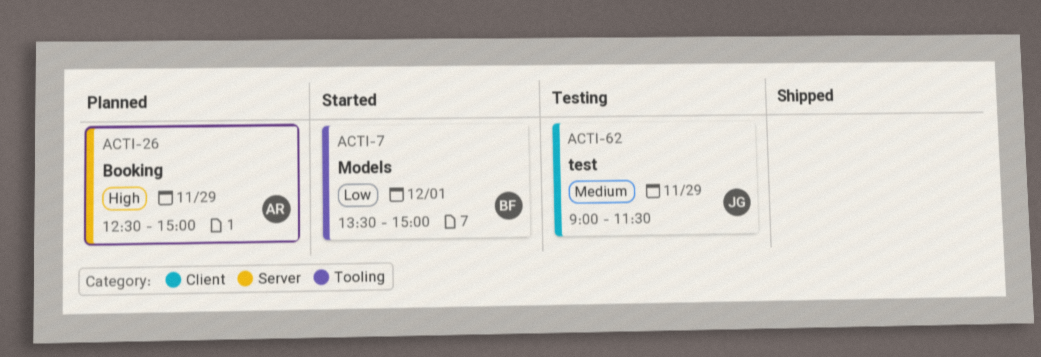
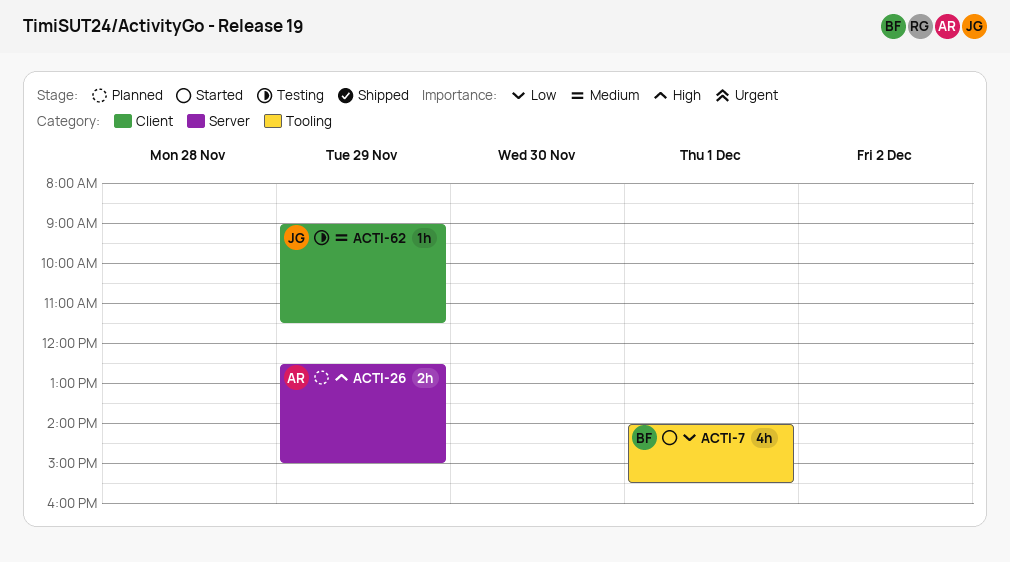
ACTI-7, begins: 13:30 -> 14:00
ACTI-7, ends: 15:00 -> 15:30

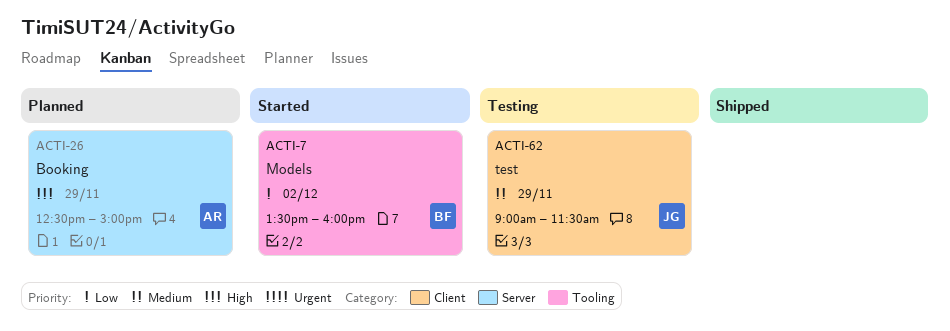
ACTI-7, day: Dec 1 -> Dec 2
ACTI-7, begins: 14:00 -> 13:30
ACTI-7, ends: 15:30 -> 16:00

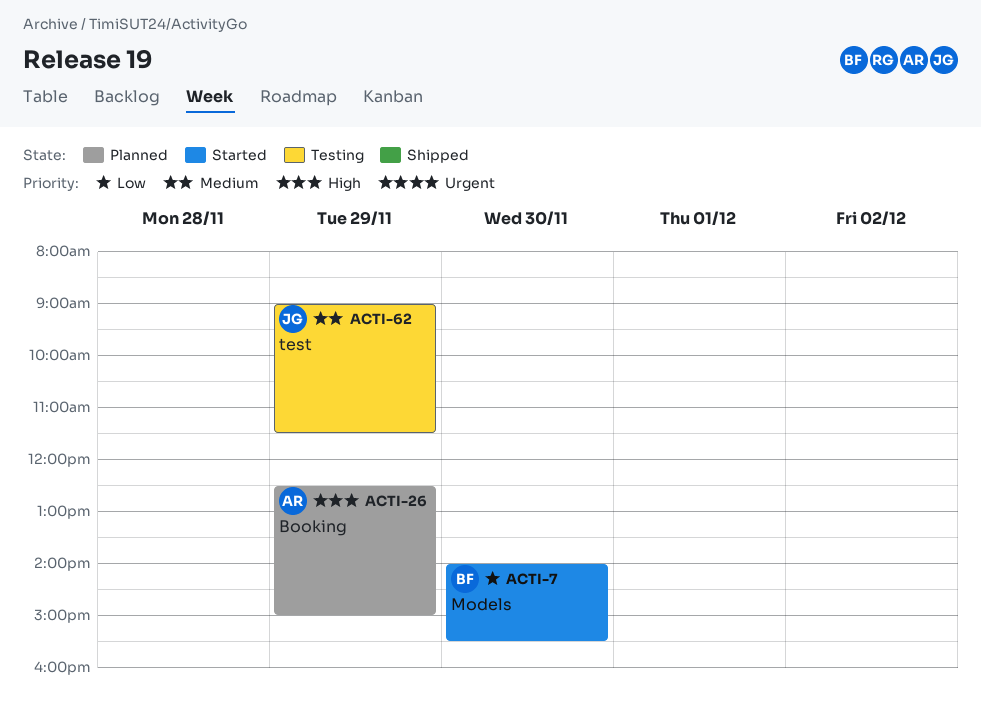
ACTI-7, day: Dec 2 -> Nov 30
ACTI-7, begins: 13:30 -> 14:00
ACTI-7, ends: 16:00 -> 15:30

